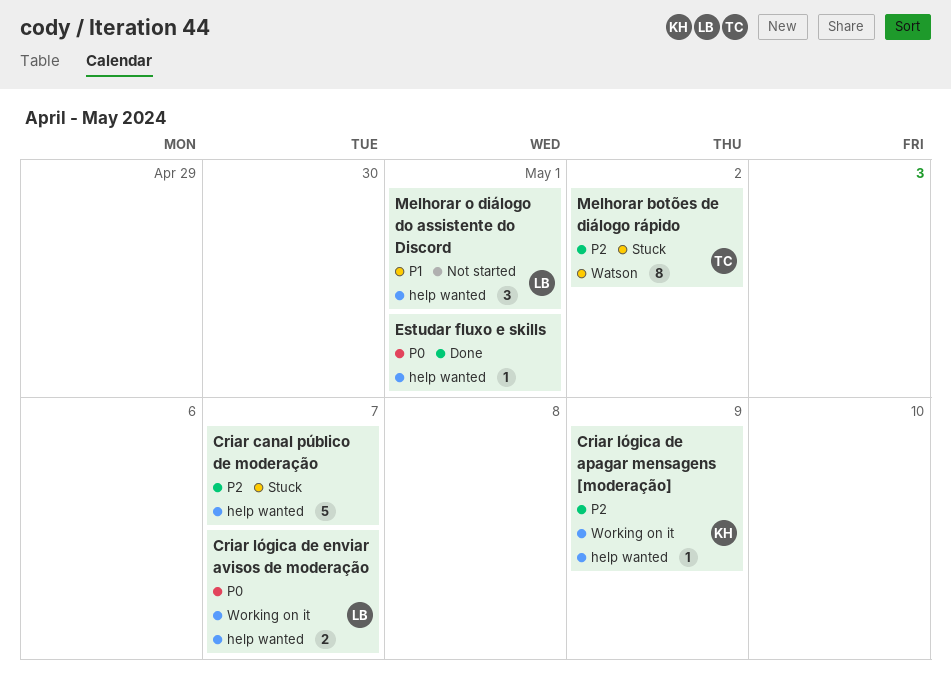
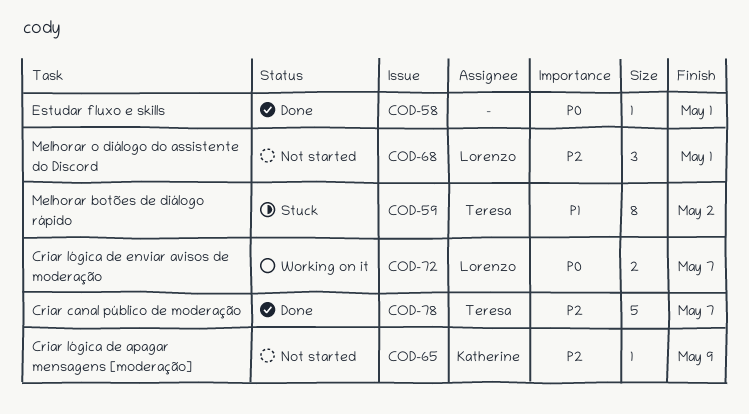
Criar canal público de moderação, status: Stuck -> Done
Criar canal público de moderação, owner: none -> Teresa
Criar lógica de apagar mensagens [moderação], status: Working on it -> Not started
Melhorar botões de diálogo rápido, priority: P2 -> P1
Melhorar o diálogo do assistente do Discord, priority: P1 -> P2

